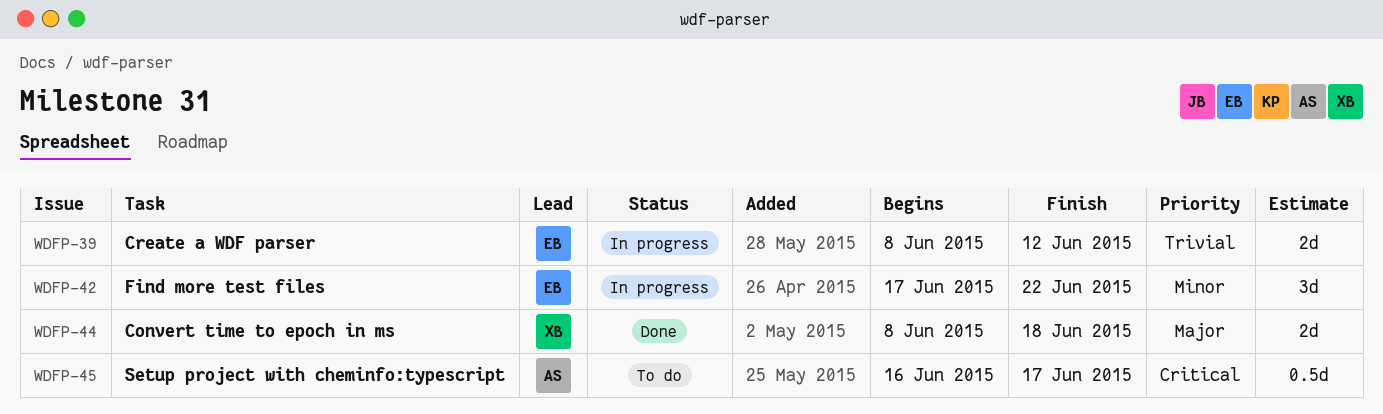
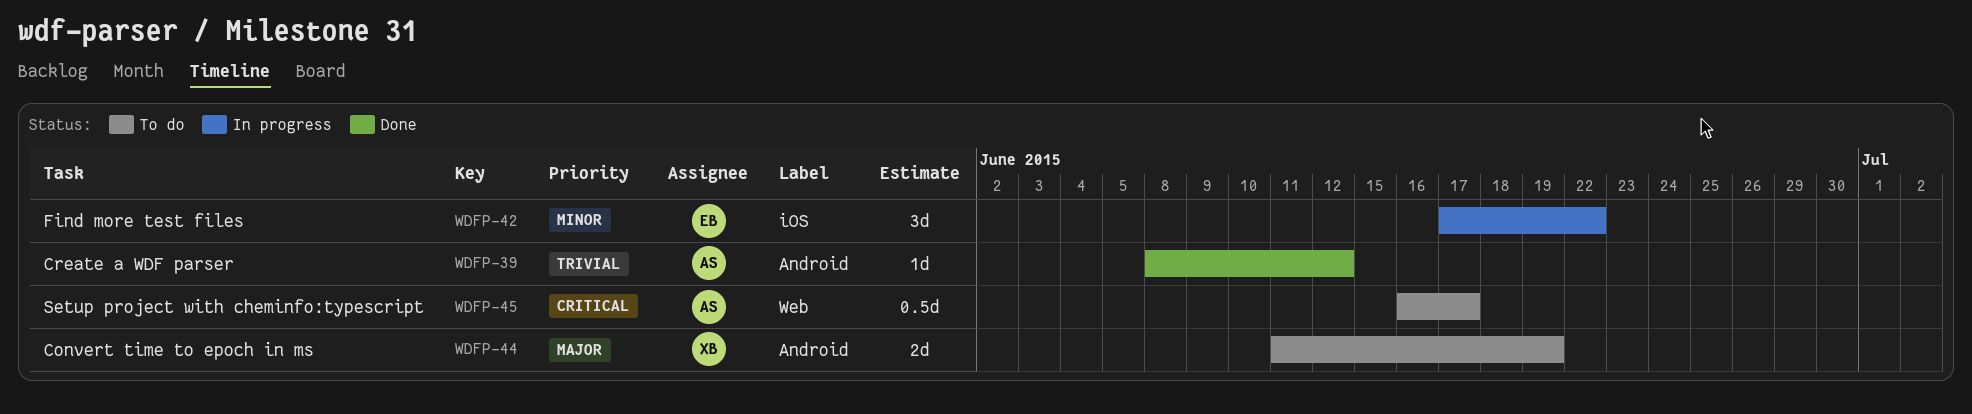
WDFP-39, status: In progress -> Done
WDFP-39, owner: EB -> AS
WDFP-39, estimate: 2d -> 1d
WDFP-44, status: Done -> To do
WDFP-44, start: Jun 8 -> Jun 11
WDFP-44, due: Jun 18 -> Jun 19

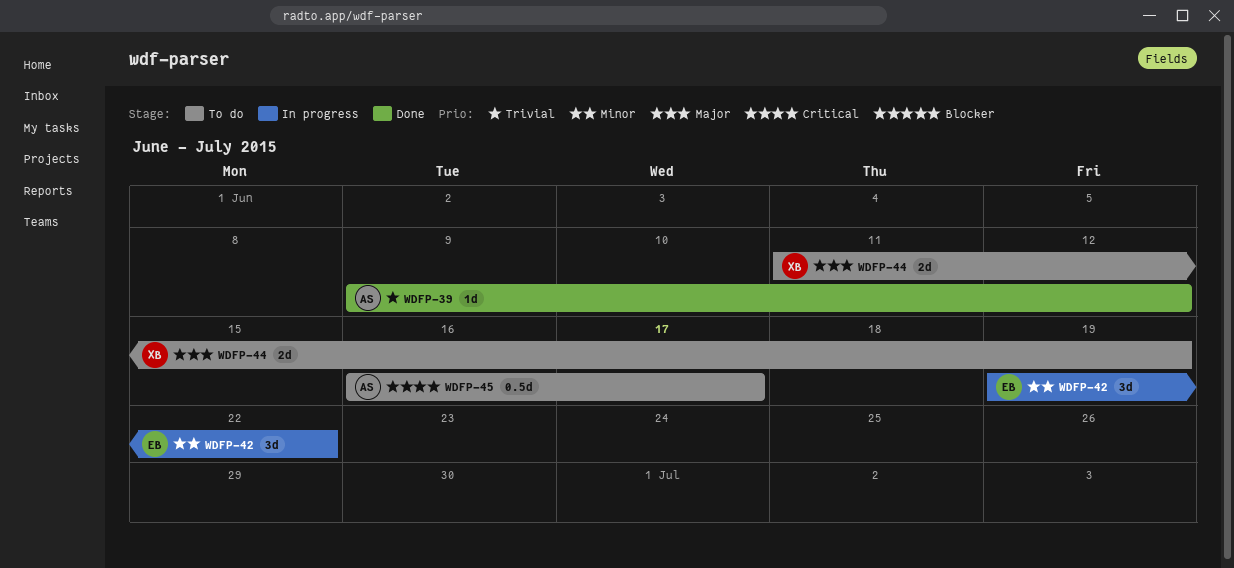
WDFP-39, start: Jun 8 -> Jun 9
WDFP-42, start: Jun 17 -> Jun 19

